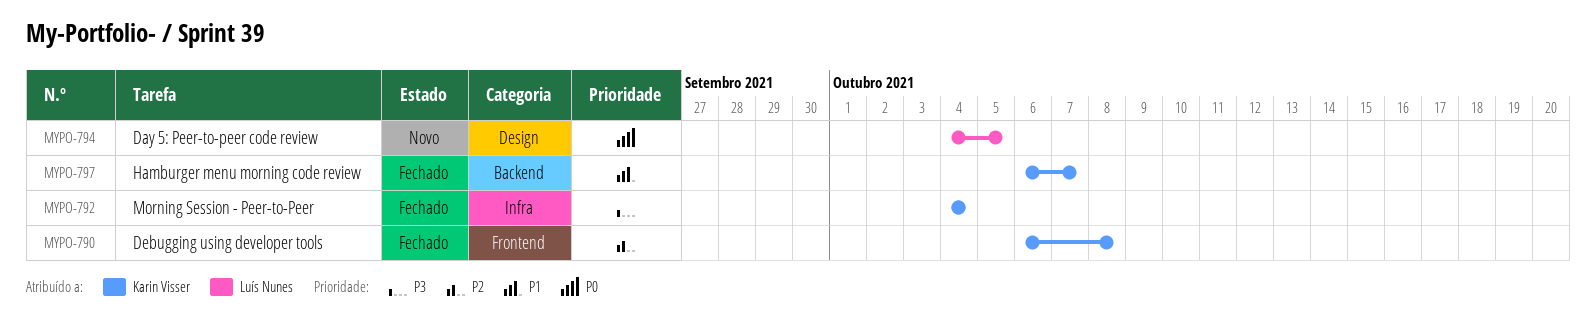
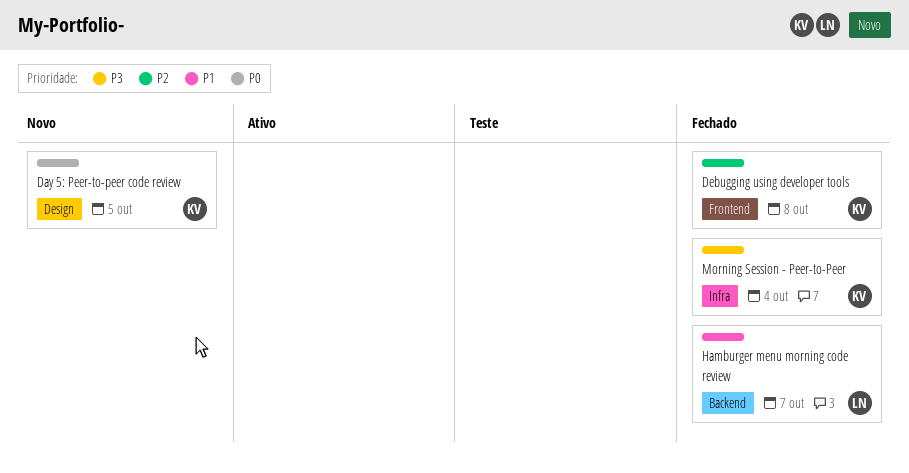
Day 5: Peer-to-peer code review, owner: Luís Nunes -> Karin Visser
Hamburger menu morning code review, owner: Karin Visser -> Luís Nunes

